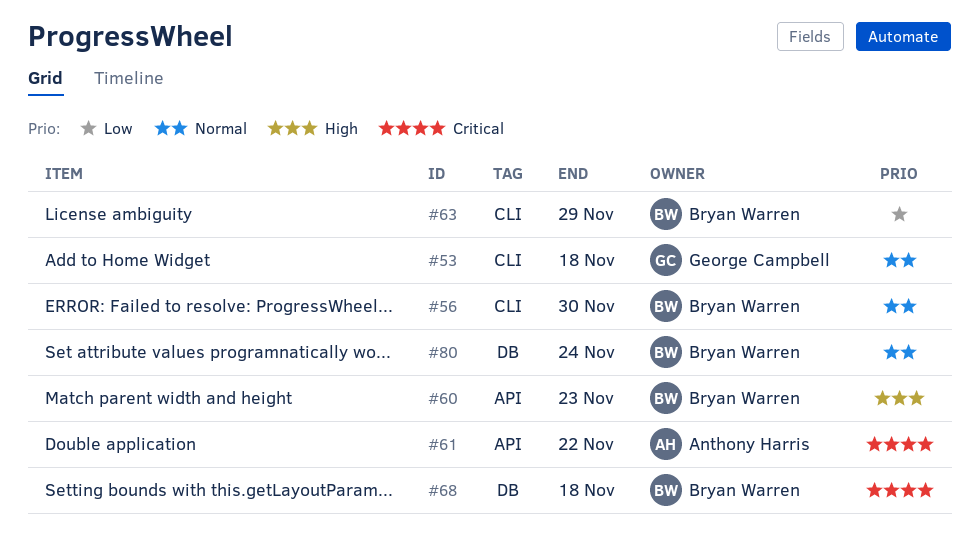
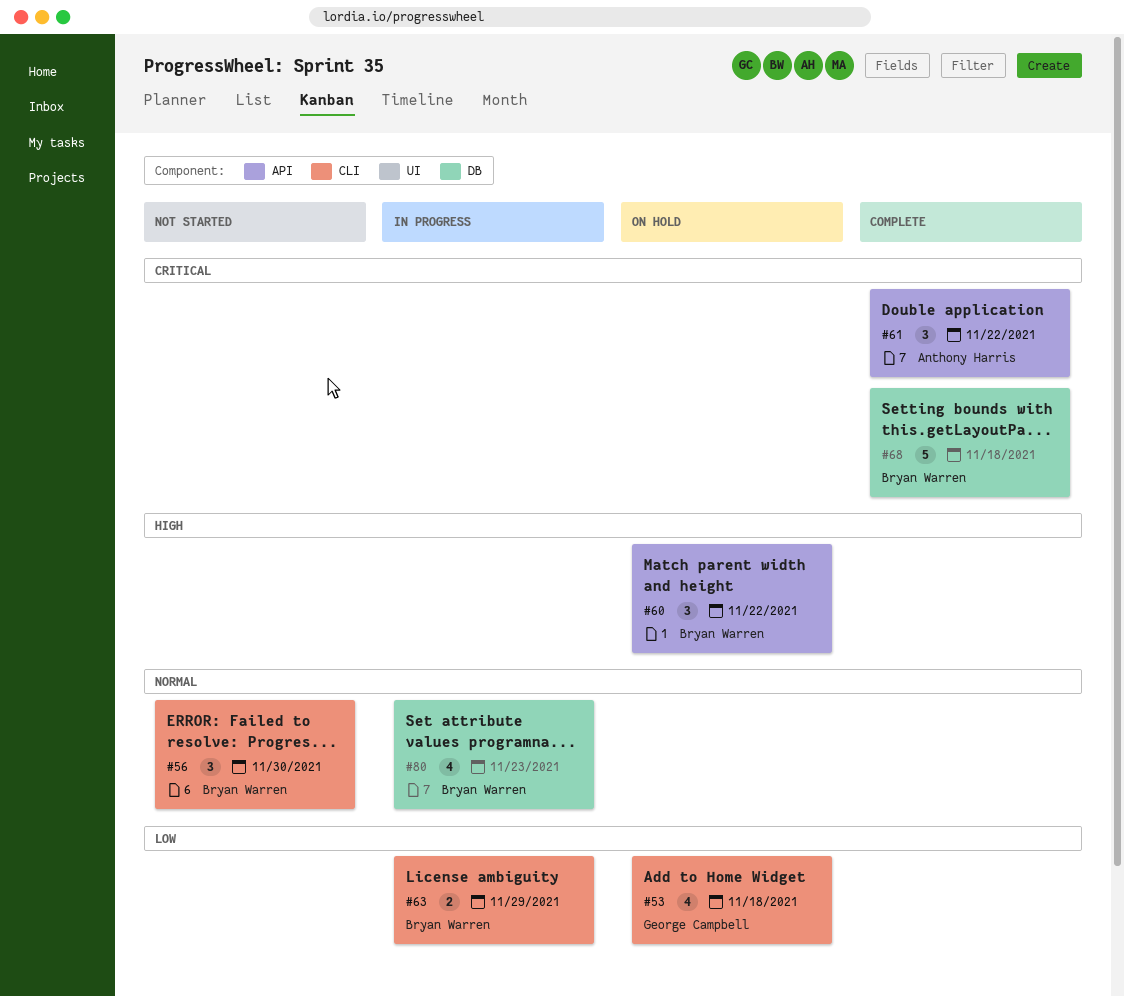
#53, priority: Normal -> Low
#60, due: Nov 23 -> Nov 22
#80, due: Nov 24 -> Nov 23

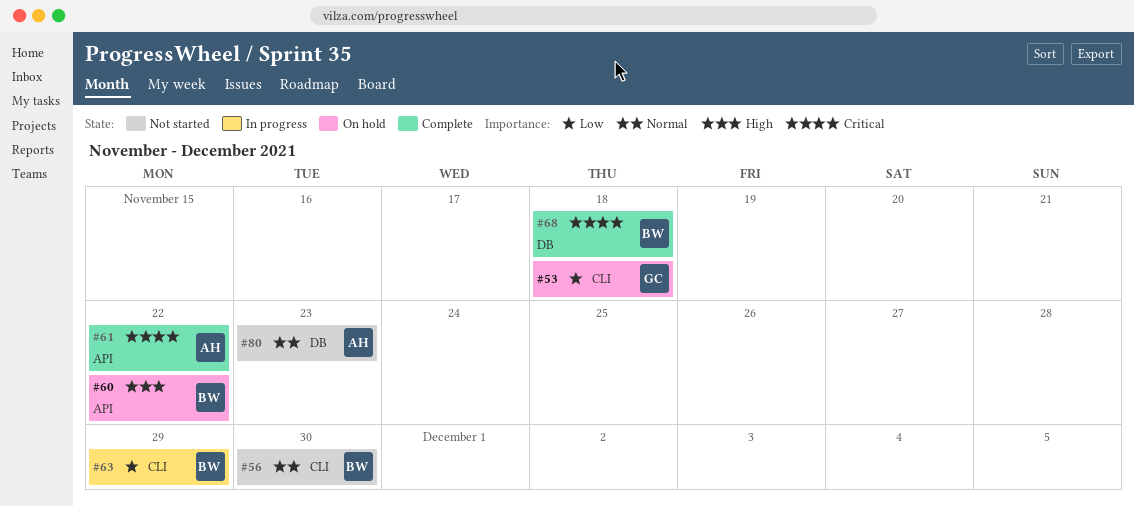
#80, status: In progress -> Not started
#80, owner: Bryan Warren -> Anthony Harris

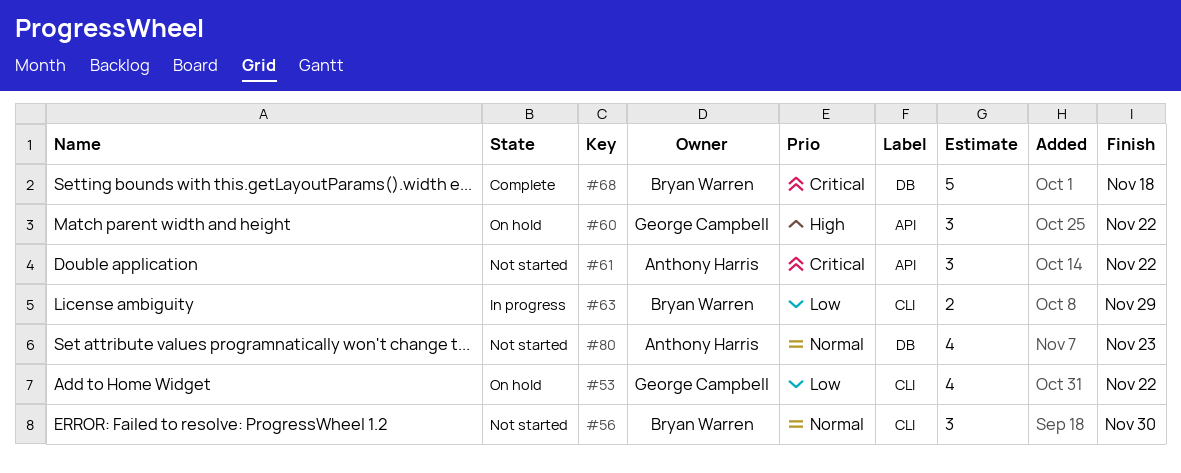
#53, due: Nov 18 -> Nov 22
#60, owner: Bryan Warren -> George Campbell
#61, status: Complete -> Not started

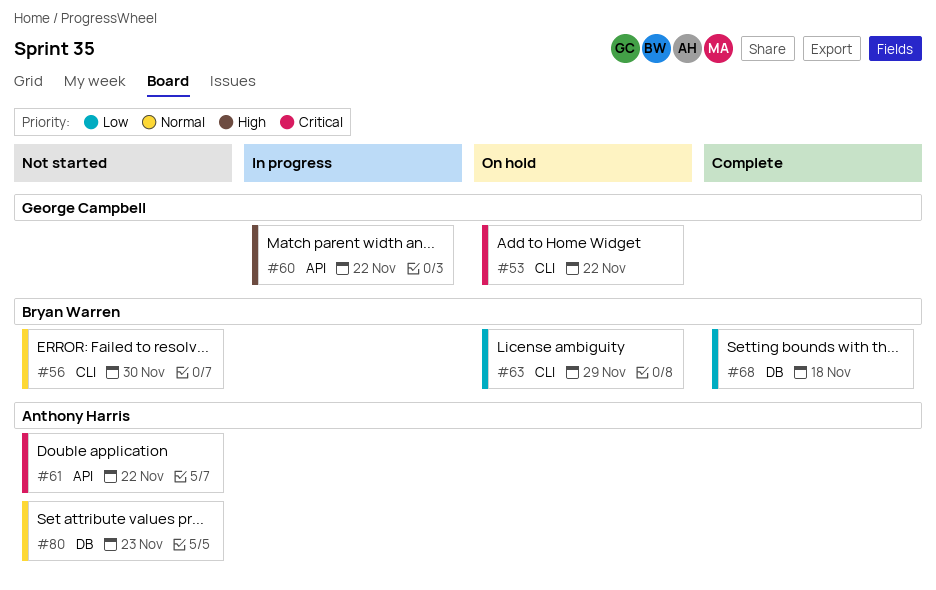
#53, priority: Low -> Critical
#60, status: On hold -> In progress
#63, status: In progress -> On hold
#68, priority: Critical -> Low

